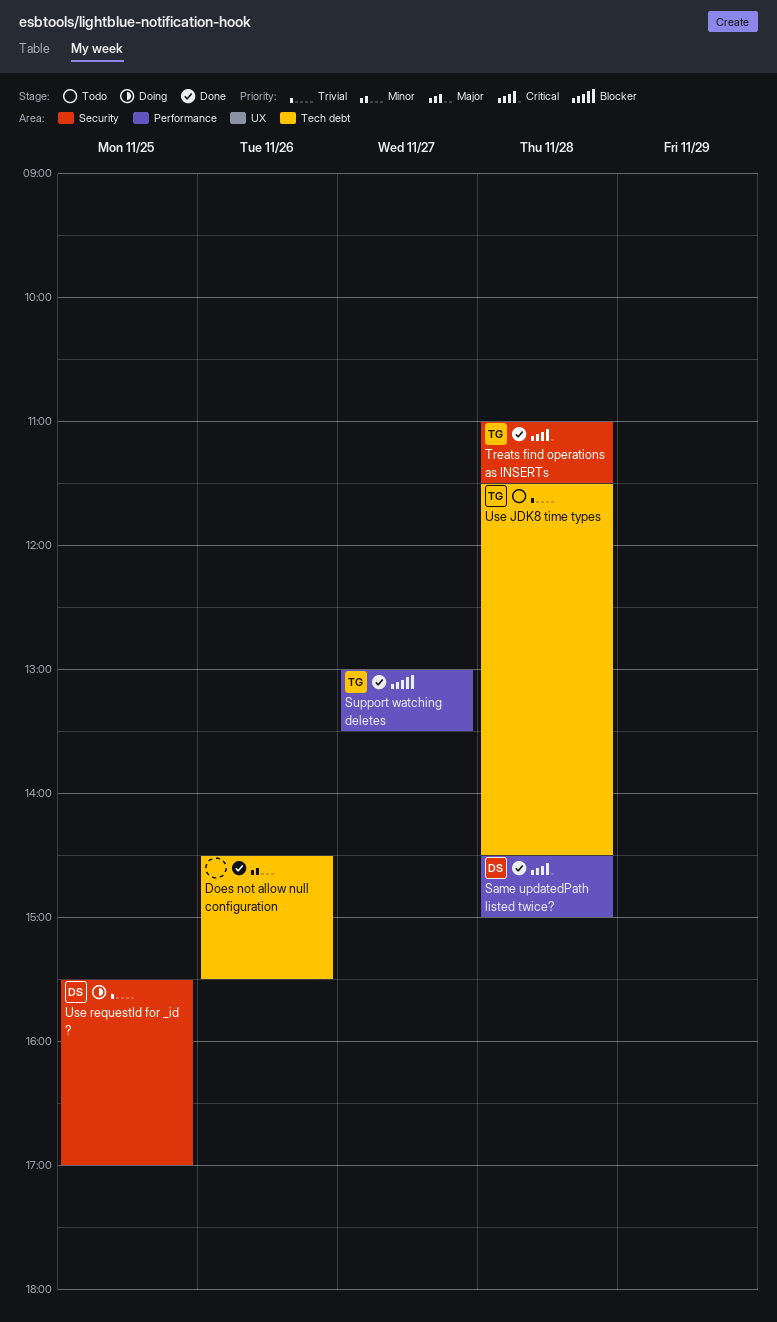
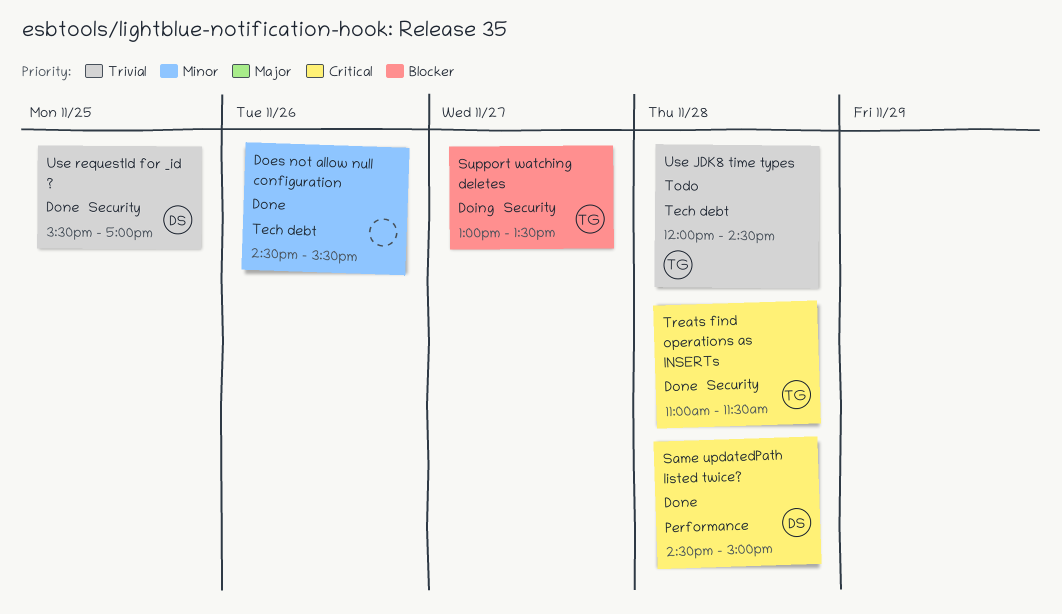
Support watching deletes, status: Done -> Doing
Support watching deletes, label: Performance -> Security
Use JDK8 time types, begins: 11:30 -> 12:00
Use requestId for _id ?, status: Doing -> Done

